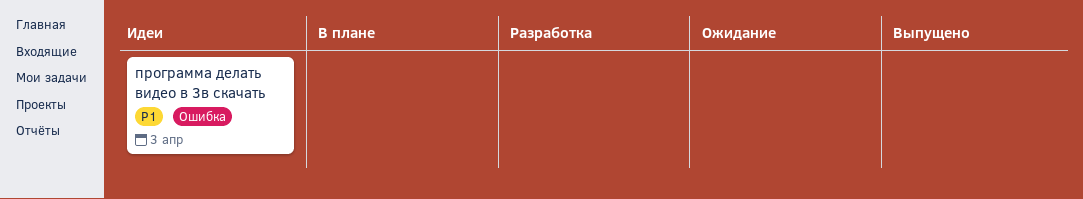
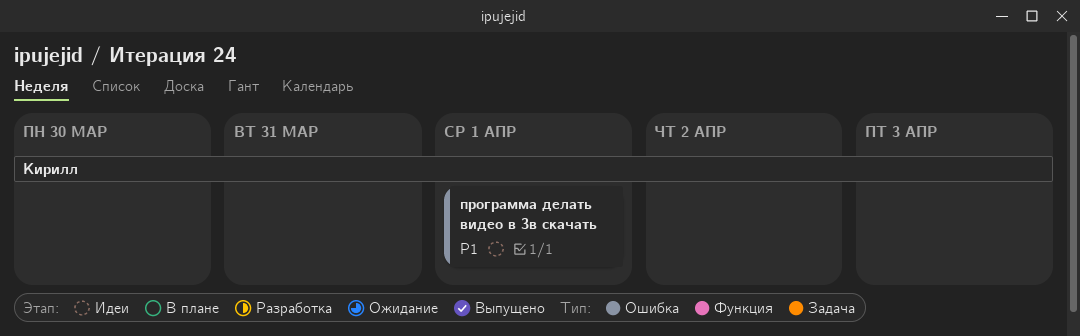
программа делать видео в 3в скачать, due: Apr 3 -> Apr 1

